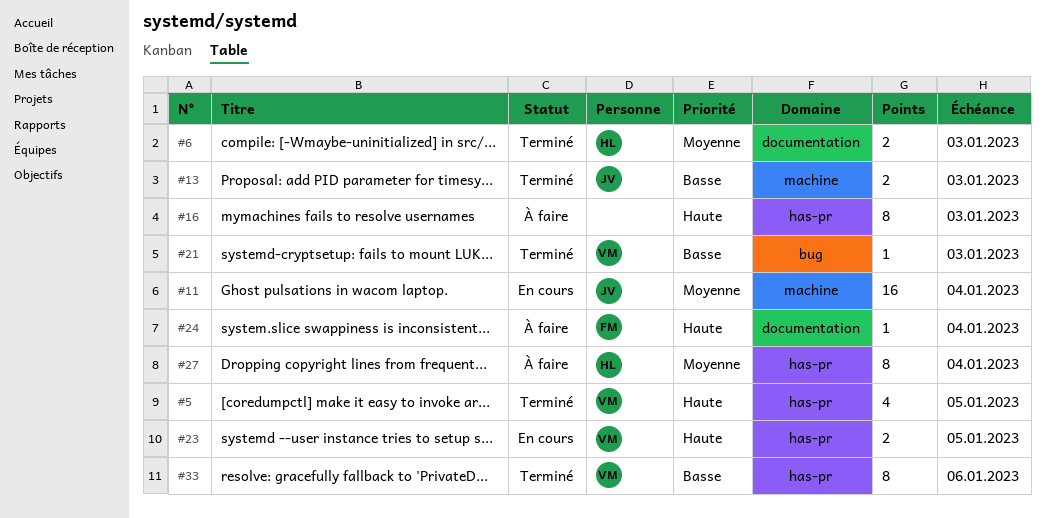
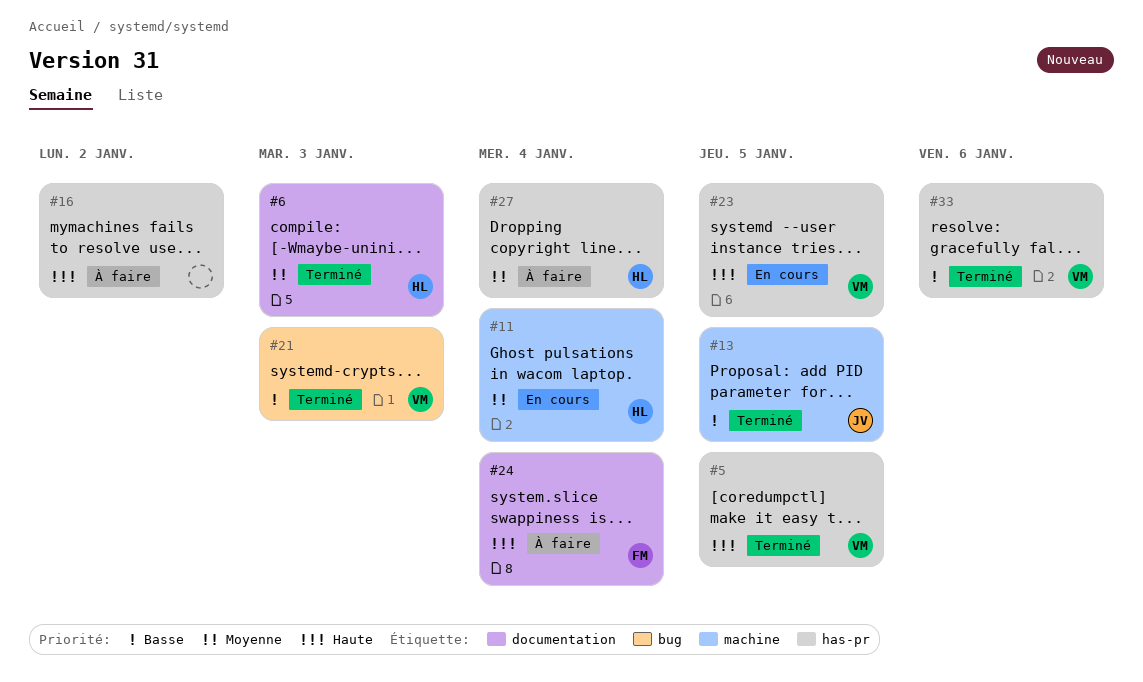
#11, owner: JV -> HL
#13, due: Jan 3 -> Jan 5
#16, due: Jan 3 -> Jan 2

